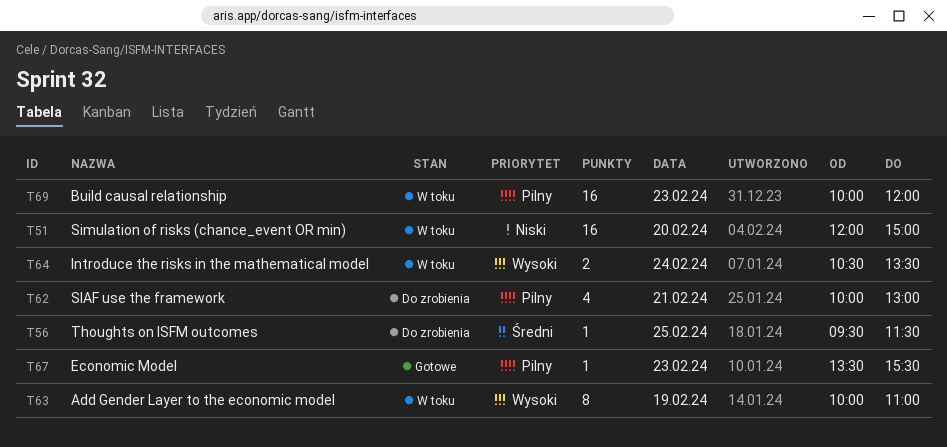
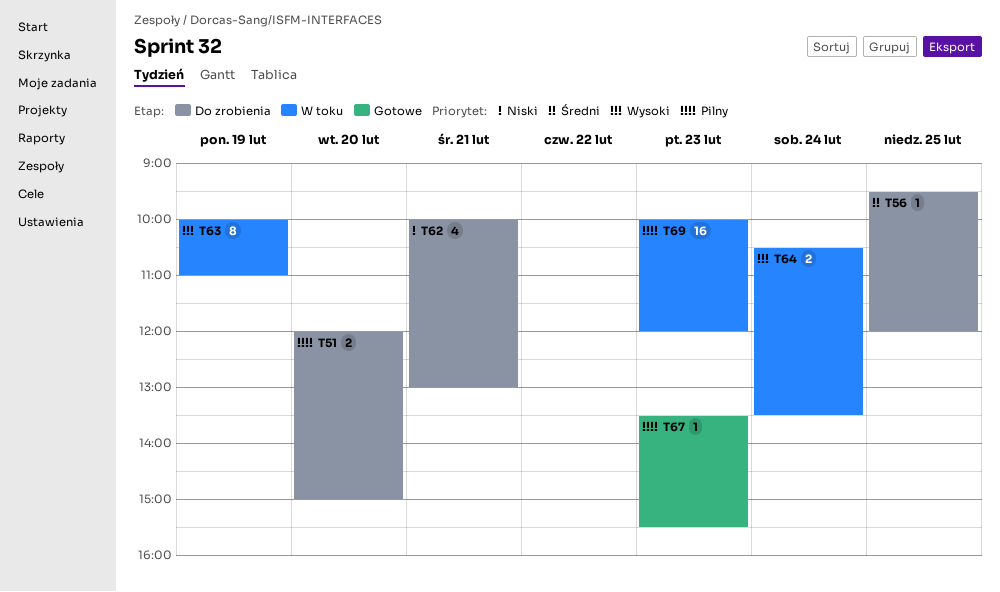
T51, status: W toku -> Do zrobienia
T51, priority: Niski -> Pilny
T51, estimate: 16 -> 2
T56, ends: 11:30 -> 12:00
T62, priority: Pilny -> Niski

